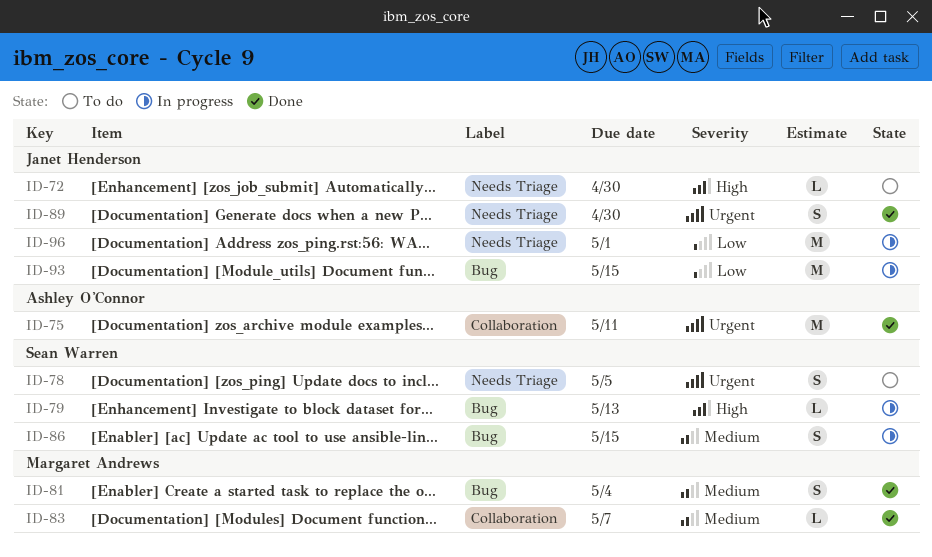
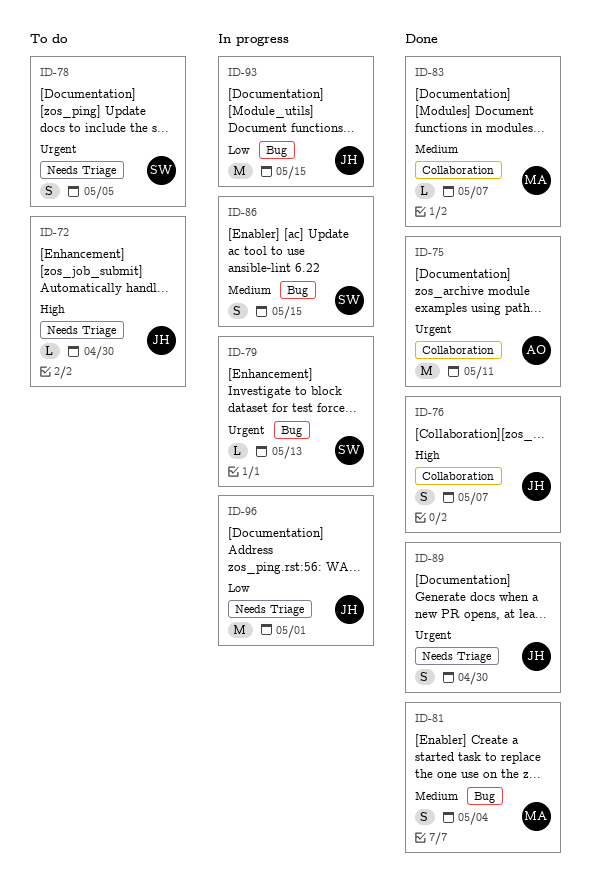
ID-76: none -> present
ID-79, priority: High -> Urgent

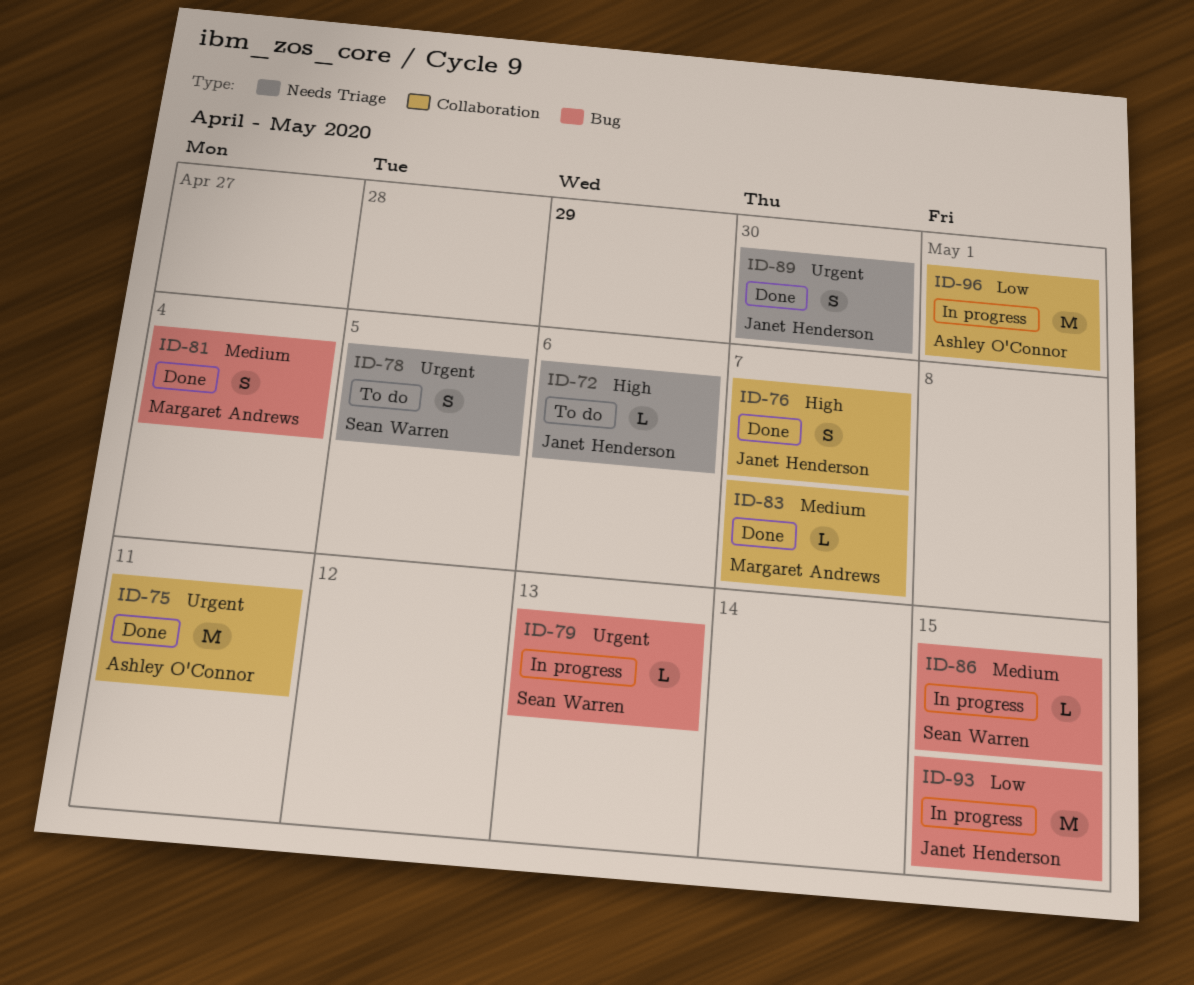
ID-72, due: Apr 30 -> May 6
ID-86, estimate: S -> L
ID-96, owner: Janet Henderson -> Ashley O'Connor
ID-96, label: Needs Triage -> Collaboration

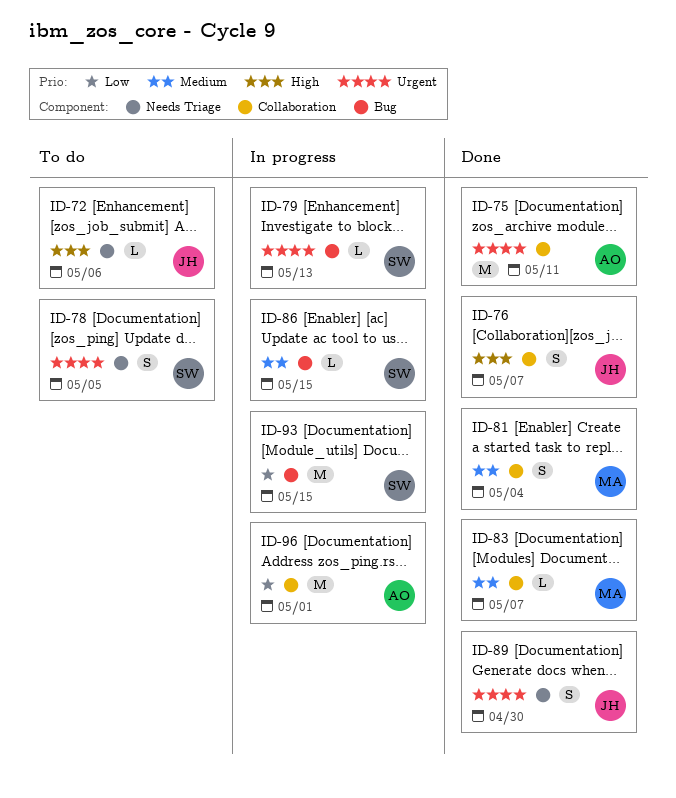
ID-81, label: Bug -> Collaboration
ID-93, owner: Janet Henderson -> Sean Warren

